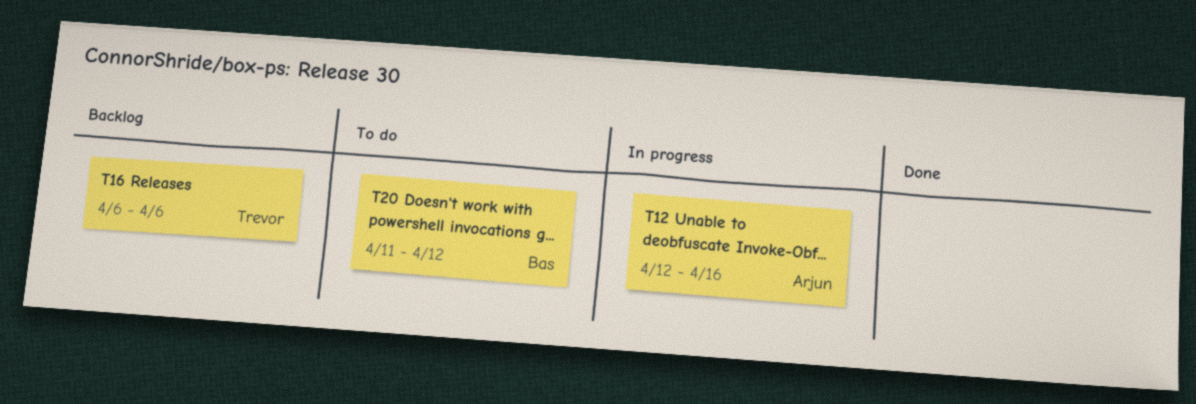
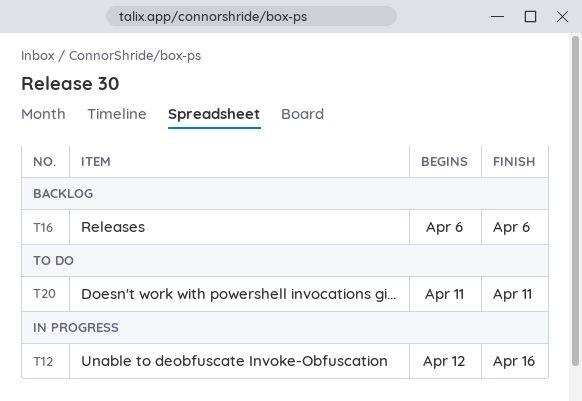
T20, due: Apr 12 -> Apr 11

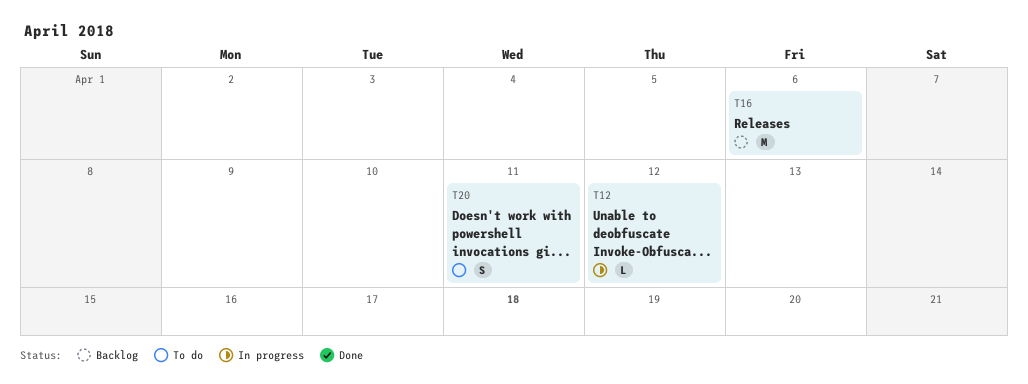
T12, due: Apr 16 -> Apr 12

